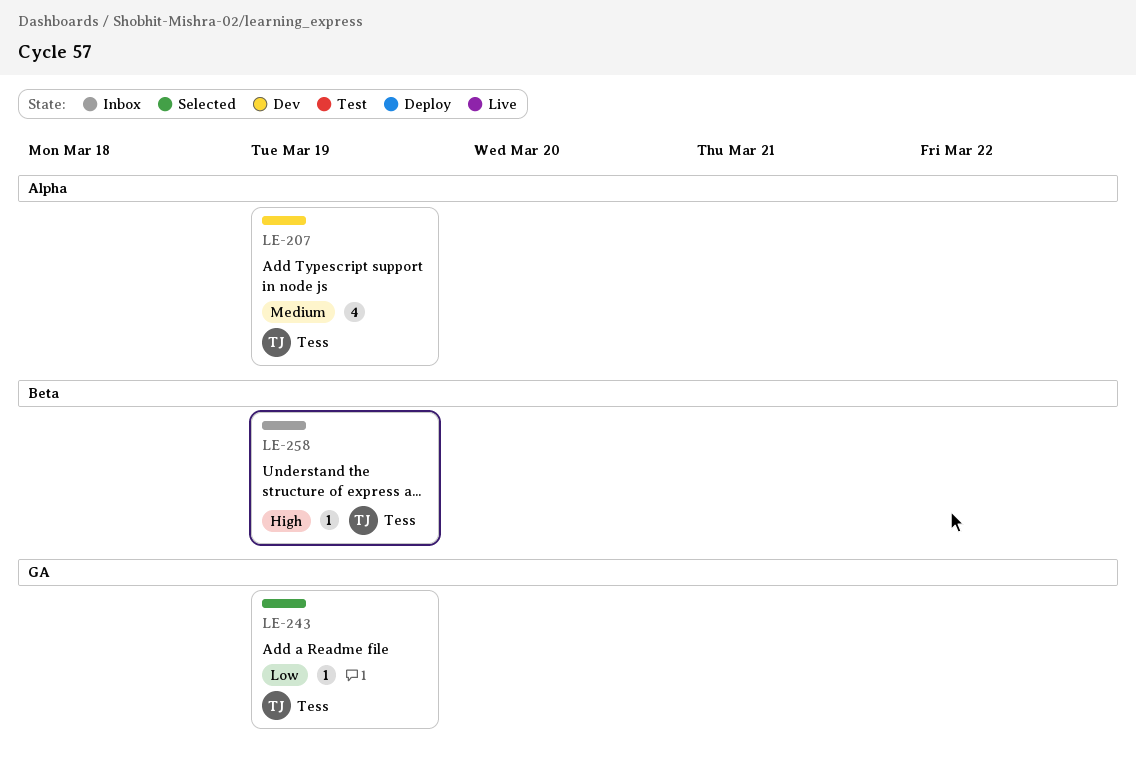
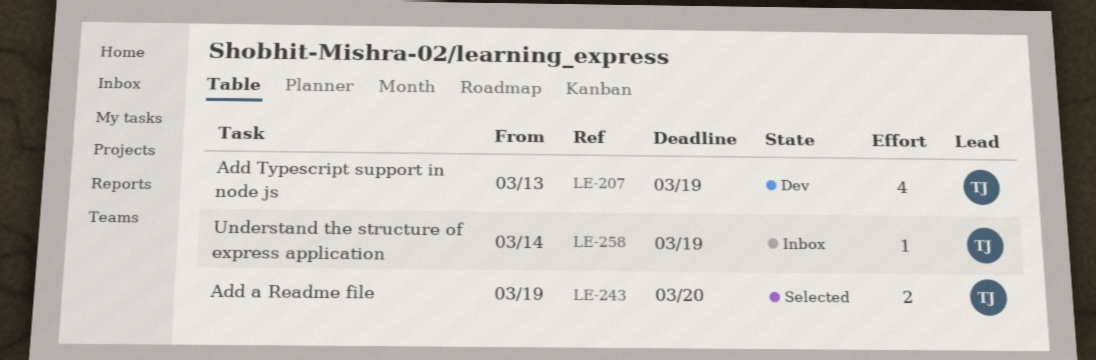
LE-243, estimate: 1 -> 2
LE-243, due: Mar 19 -> Mar 20

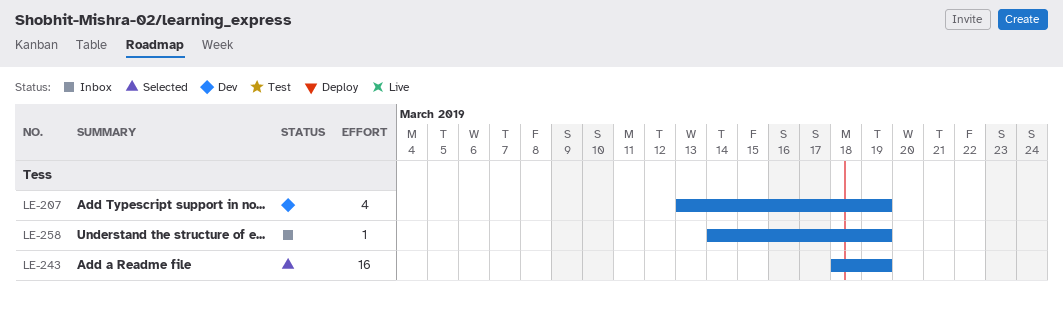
LE-243, estimate: 2 -> 16
LE-243, start: Mar 19 -> Mar 18
LE-243, due: Mar 20 -> Mar 19

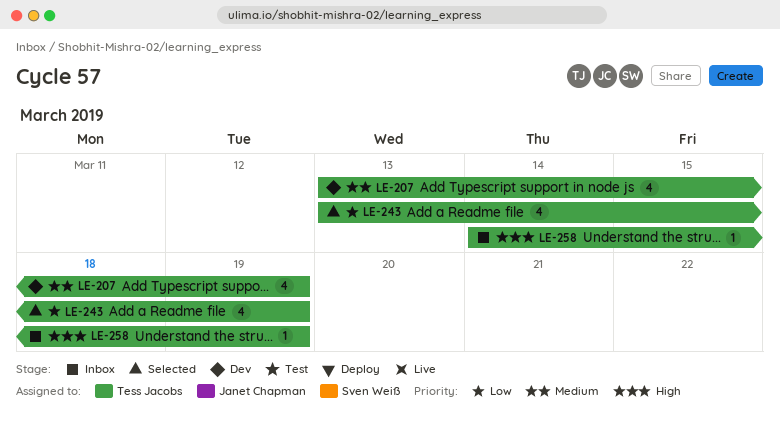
LE-243, estimate: 16 -> 4
LE-243, start: Mar 18 -> Mar 13

